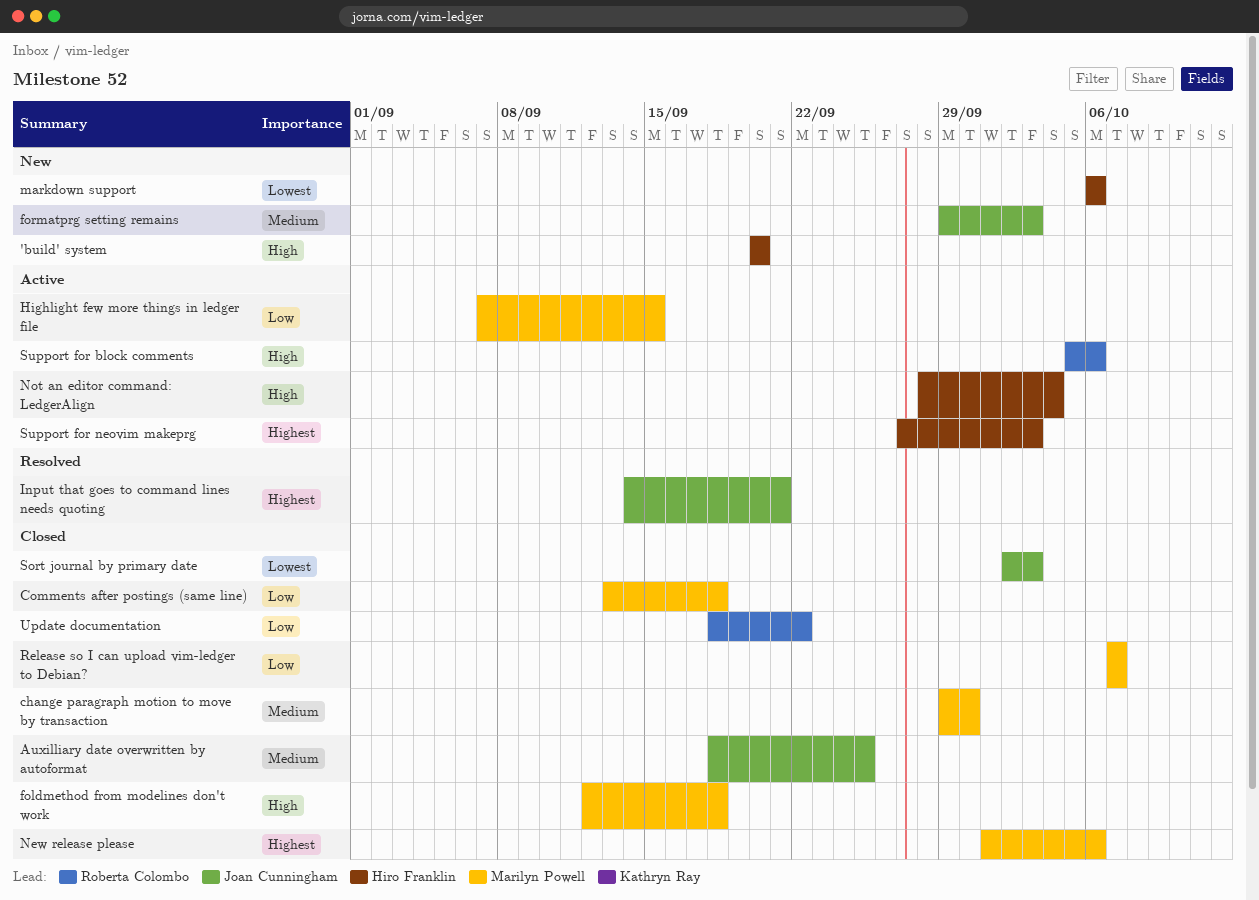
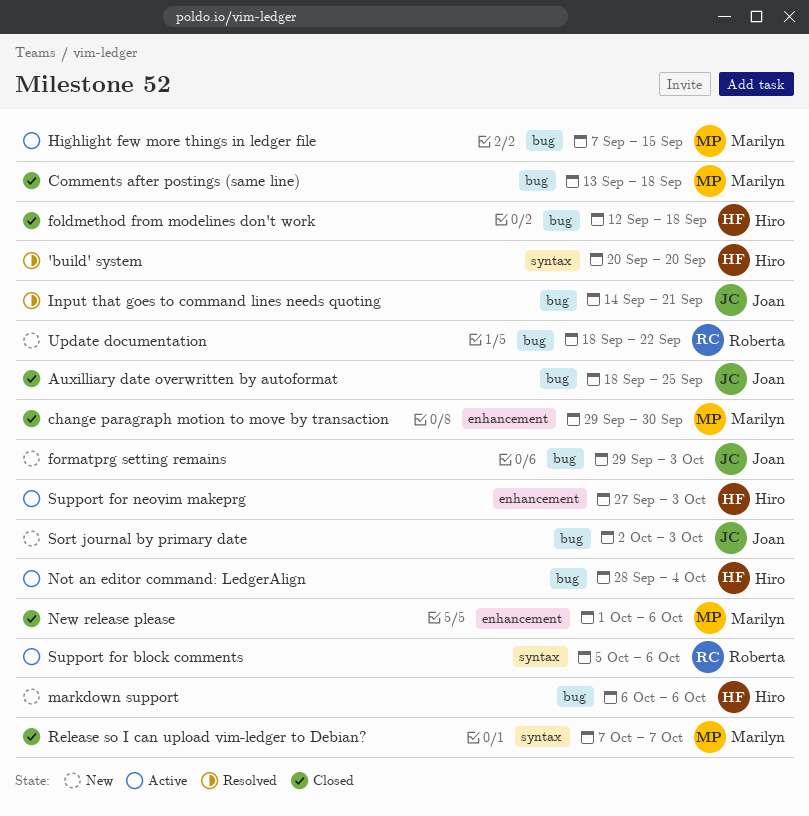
'build' system, status: New -> Resolved
foldmethod from modelines don't work, owner: Marilyn Powell -> Hiro Franklin
Sort journal by primary date, status: Closed -> New
Update documentation, status: Closed -> New

